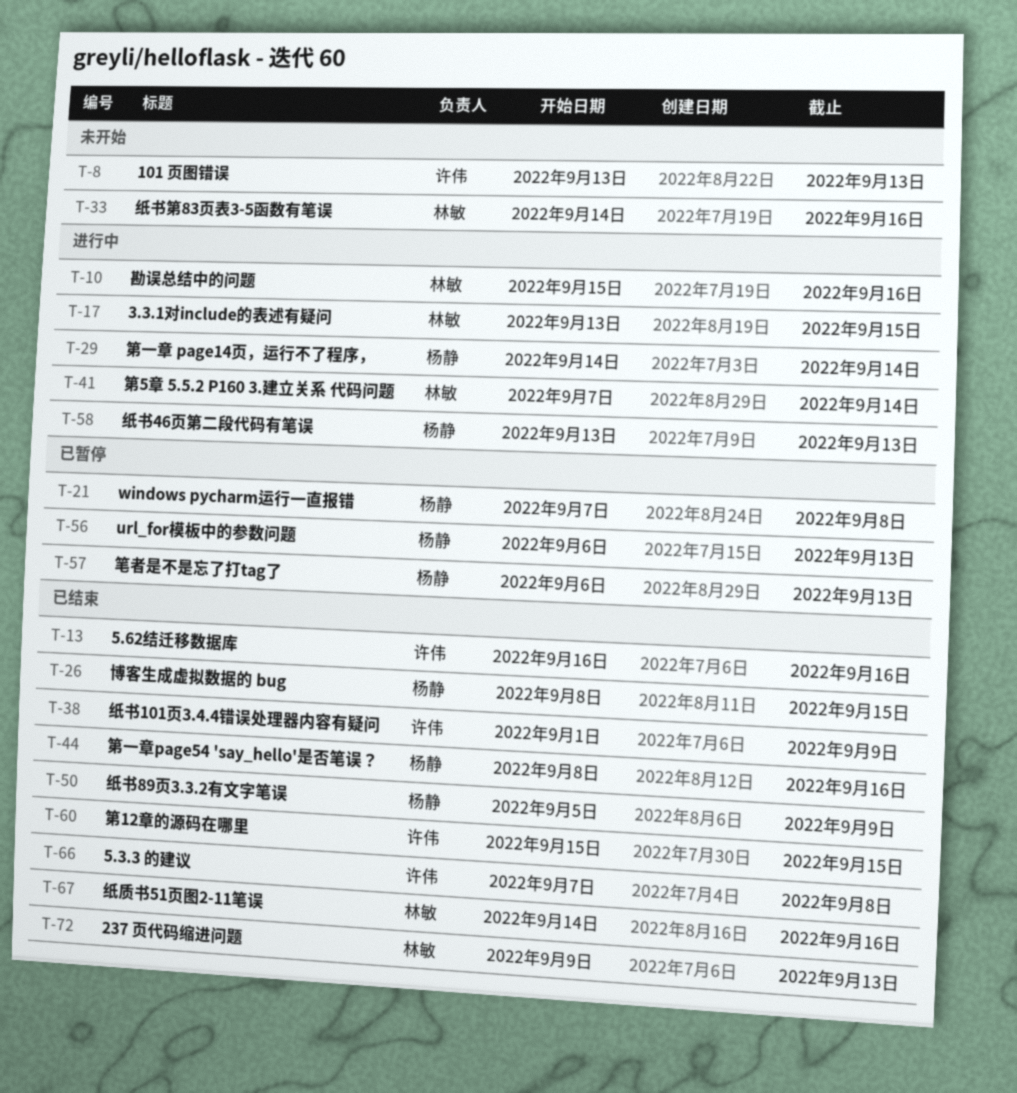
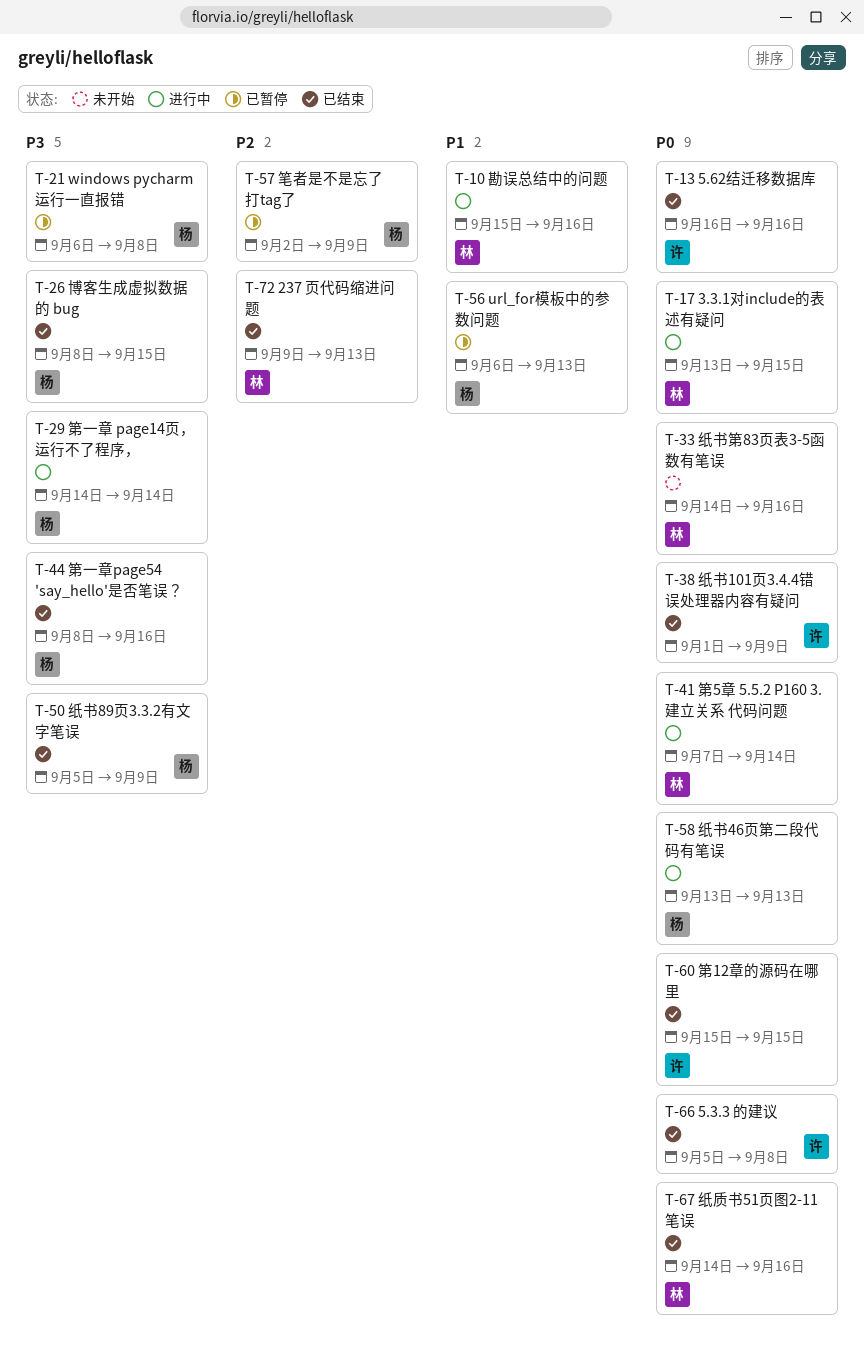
T-8: present -> none
T-21, start: Sep 7 -> Sep 6
T-57, start: Sep 6 -> Sep 2
T-57, due: Sep 13 -> Sep 9
T-66, start: Sep 7 -> Sep 5

